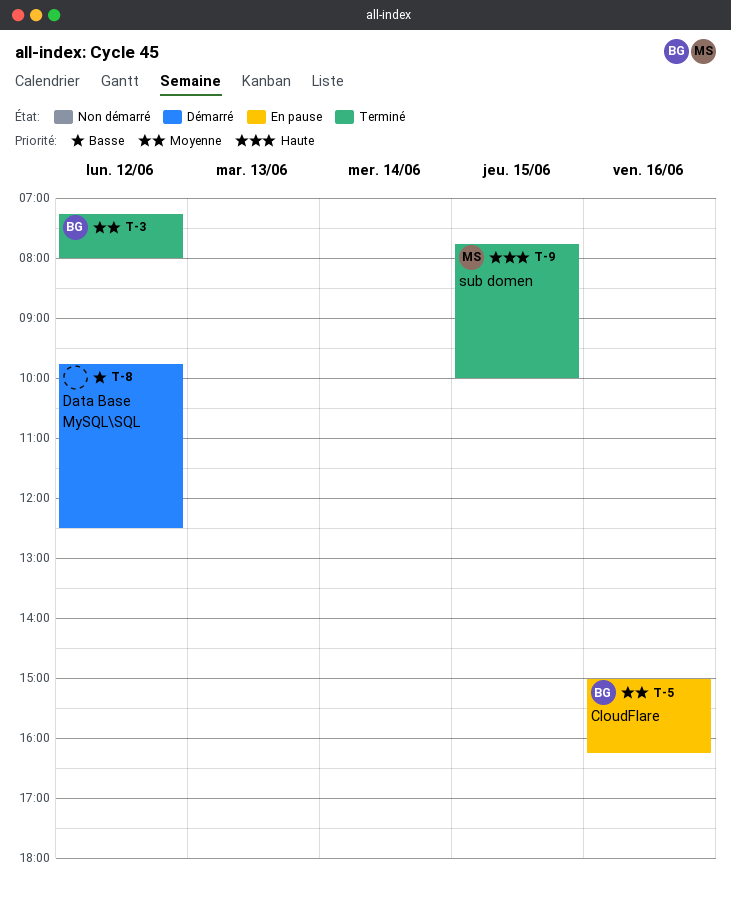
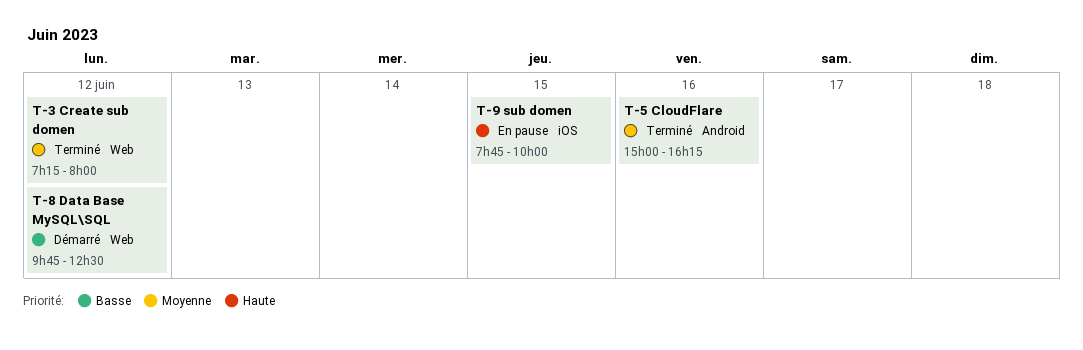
T-5, status: En pause -> Terminé
T-9, status: Terminé -> En pause

